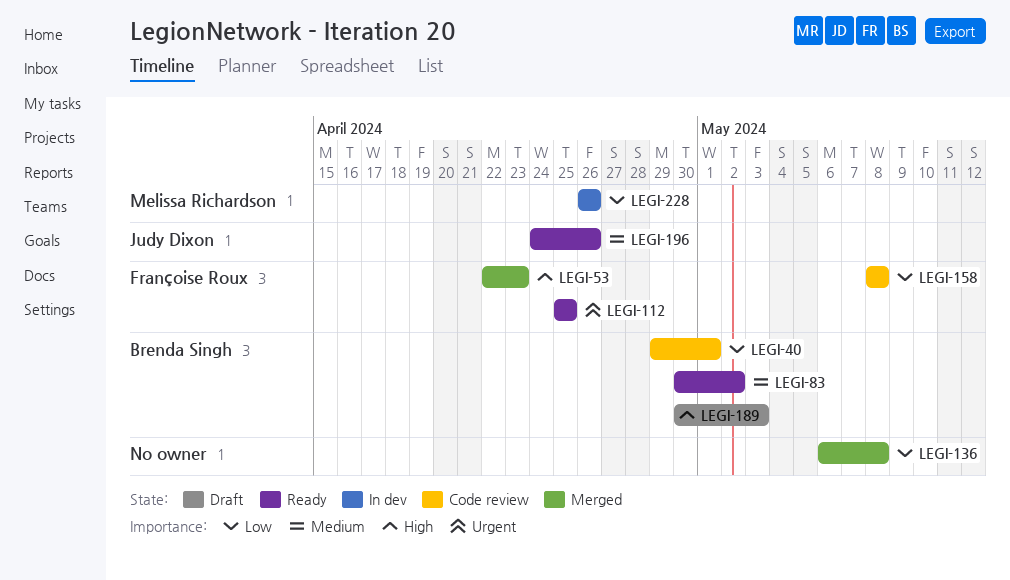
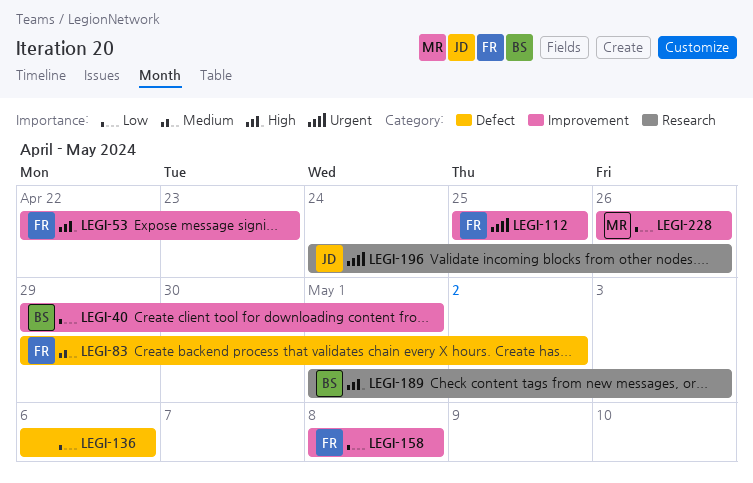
LEGI-83, owner: Brenda Singh -> Françoise Roux
LEGI-83, start: Apr 30 -> Apr 29
LEGI-136, due: May 8 -> May 6
LEGI-189, start: Apr 30 -> May 1
LEGI-196, priority: Medium -> Urgent

